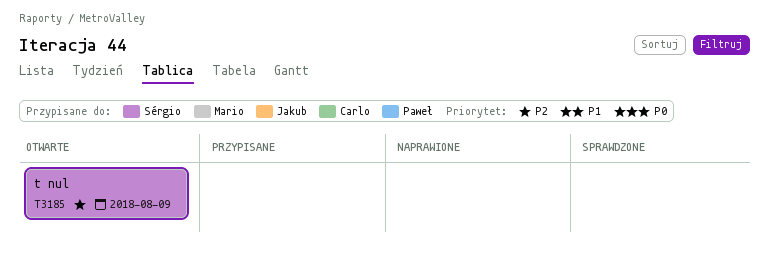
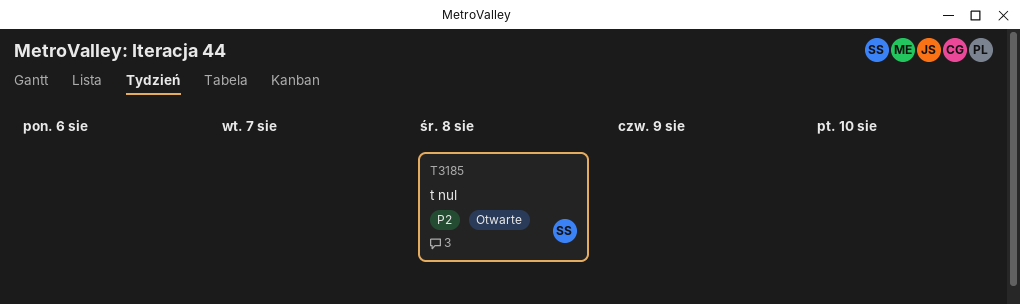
T3185, due: Aug 9 -> Aug 8

